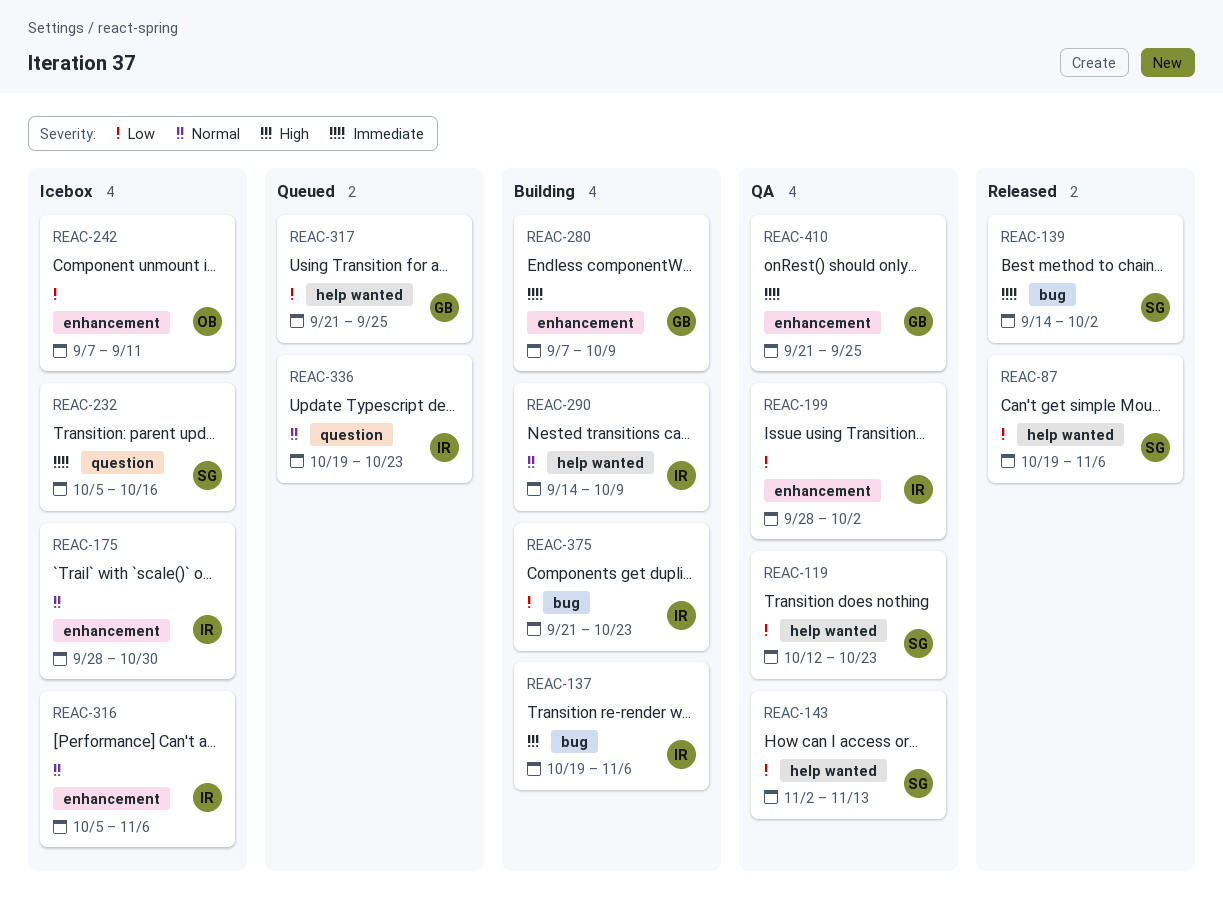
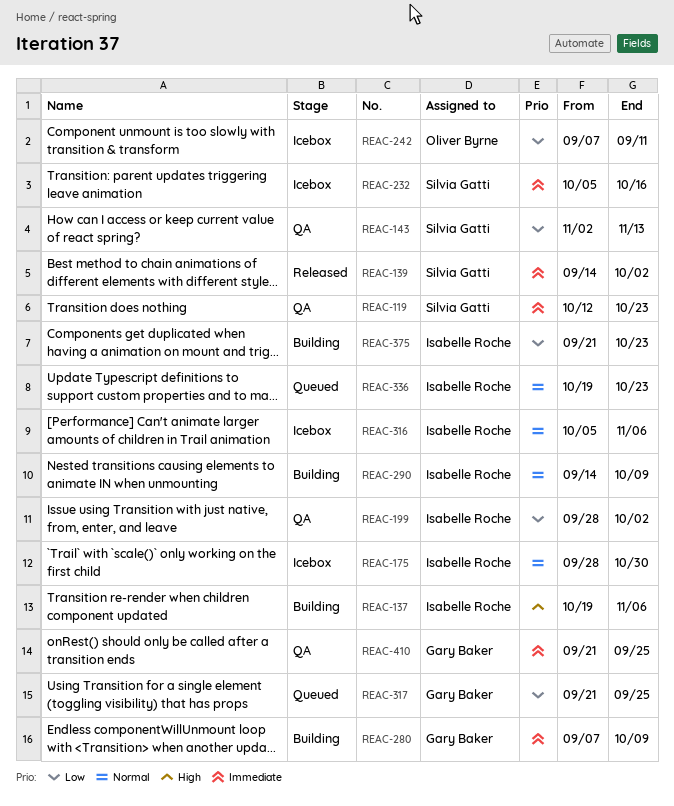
REAC-87: present -> none
REAC-119, priority: Low -> Immediate

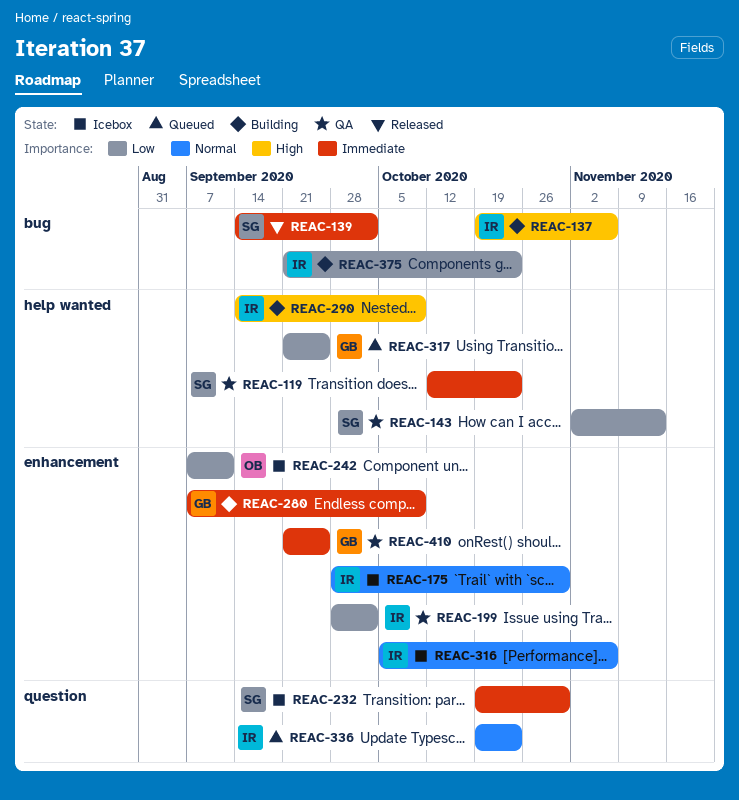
REAC-232, start: Oct 5 -> Oct 19
REAC-232, due: Oct 16 -> Oct 30
REAC-290, priority: Normal -> High

